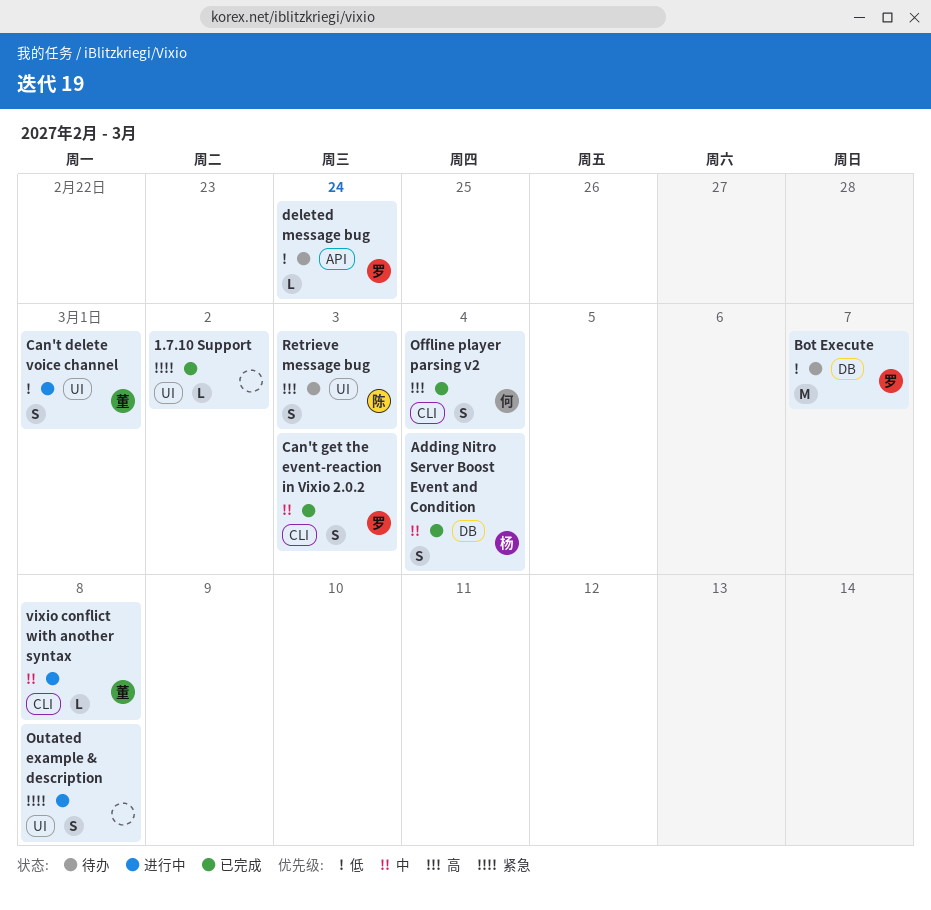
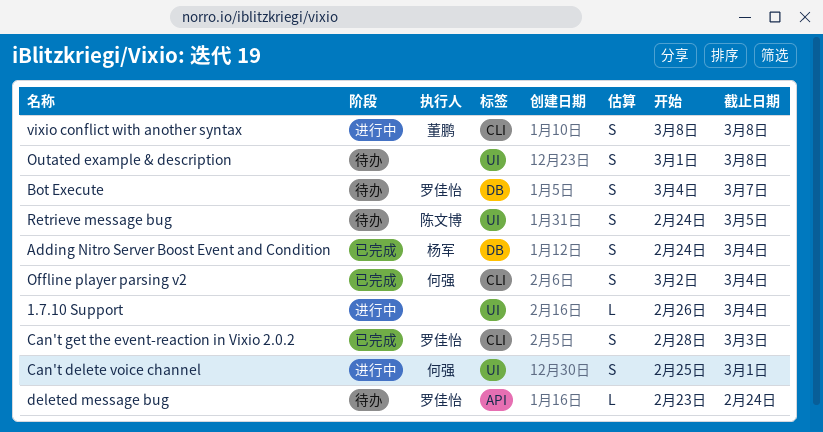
1.7.10 Support, status: 已完成 -> 进行中
1.7.10 Support, due: Mar 2 -> Mar 4
Bot Execute, estimate: M -> S
Can't delete voice channel, owner: 董鹏 -> 何强
Outated example & description, status: 进行中 -> 待办
Retrieve message bug, due: Mar 3 -> Mar 5
vixio conflict with another syntax, estimate: L -> S

